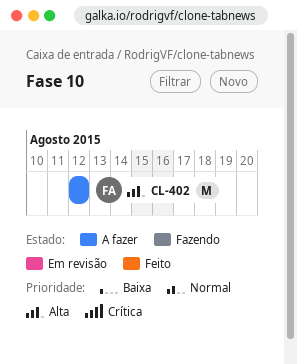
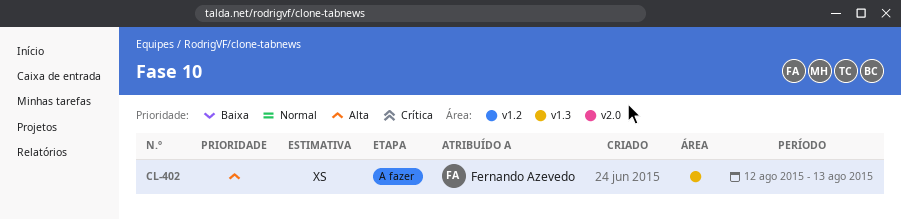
CL-402, estimate: M -> XS
CL-402, due: Aug 12 -> Aug 13

